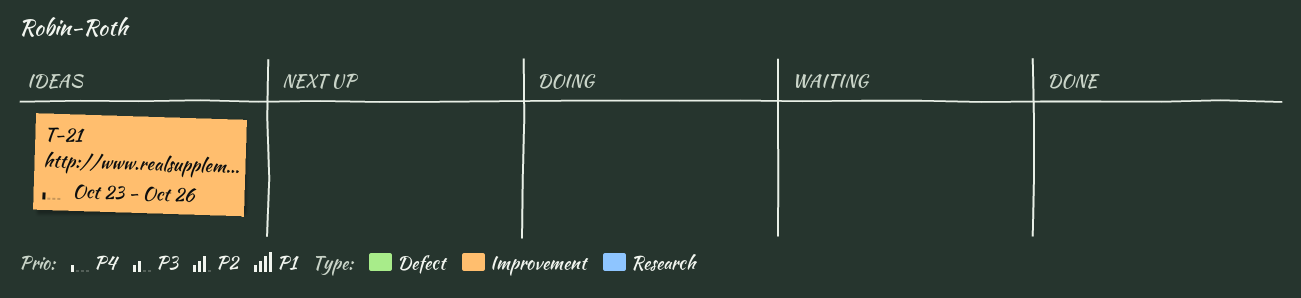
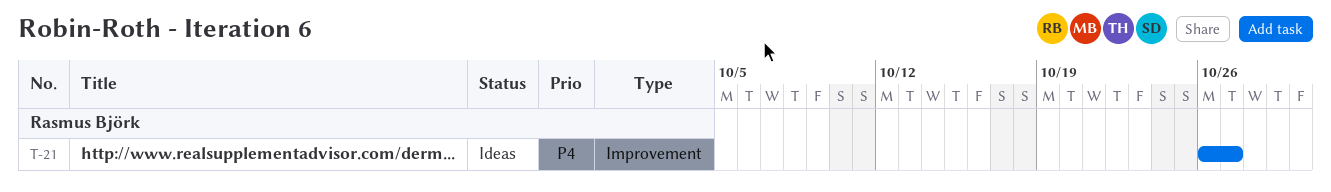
T-21, start: Oct 23 -> Oct 26
T-21, due: Oct 26 -> Oct 27

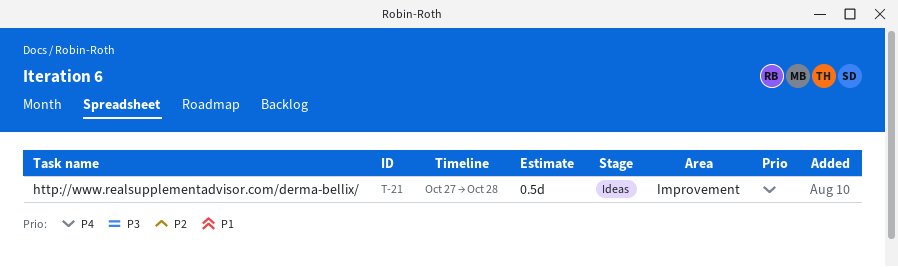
T-21, start: Oct 26 -> Oct 27
T-21, due: Oct 27 -> Oct 28

